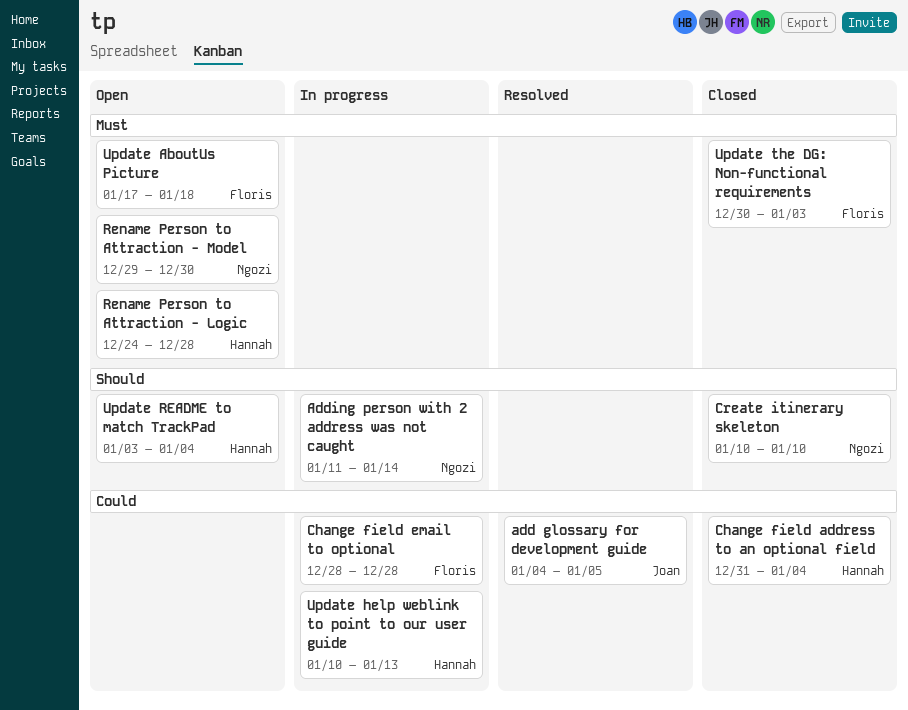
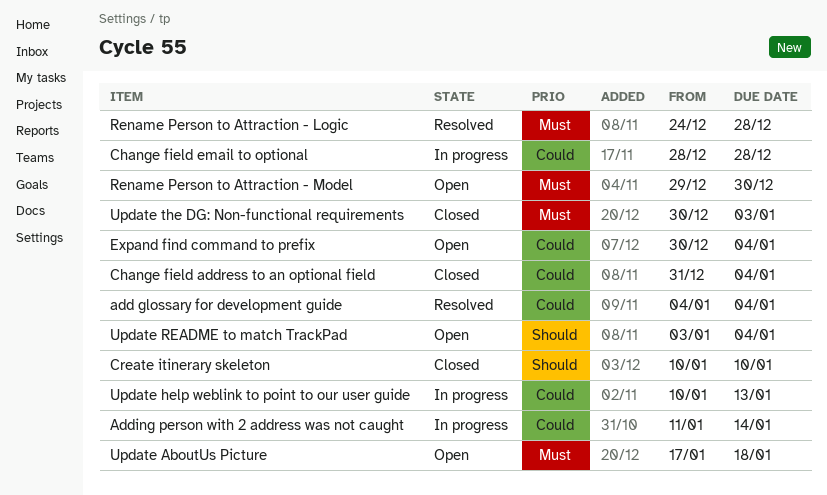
add glossary for development guide, due: Jan 5 -> Jan 4
Adding person with 2 address was not caught, priority: Should -> Could
Expand find command to prefix: none -> present
Rename Person to Attraction - Logic, status: Open -> Resolved

